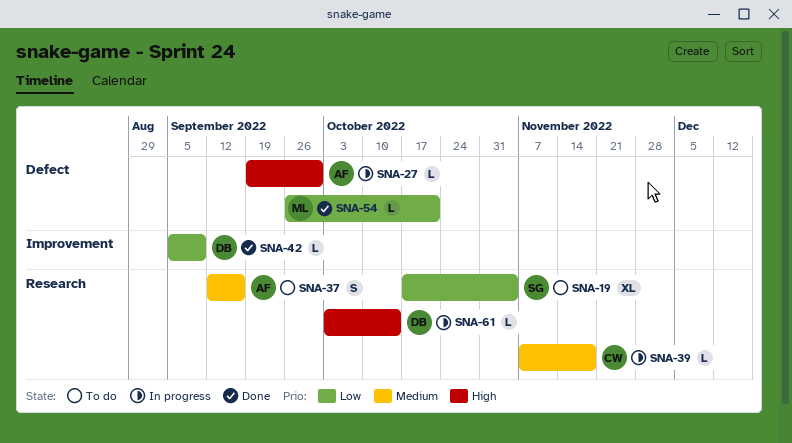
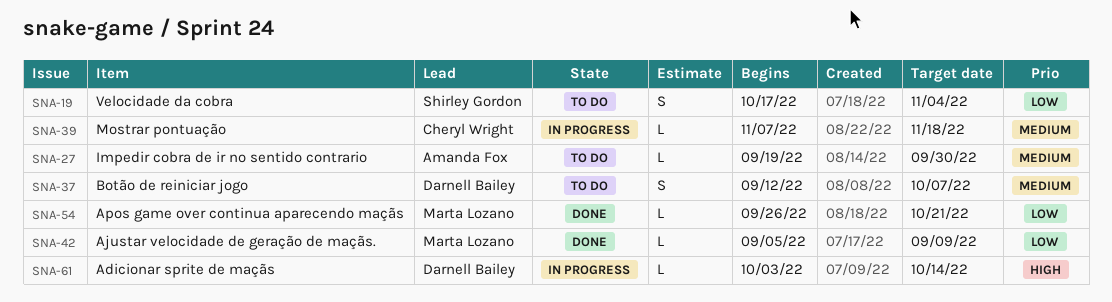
SNA-19, estimate: XL -> S
SNA-27, status: In progress -> To do
SNA-27, priority: High -> Medium
SNA-37, owner: Amanda Fox -> Darnell Bailey
SNA-37, due: Sep 16 -> Oct 7
SNA-42, owner: Darnell Bailey -> Marta Lozano

